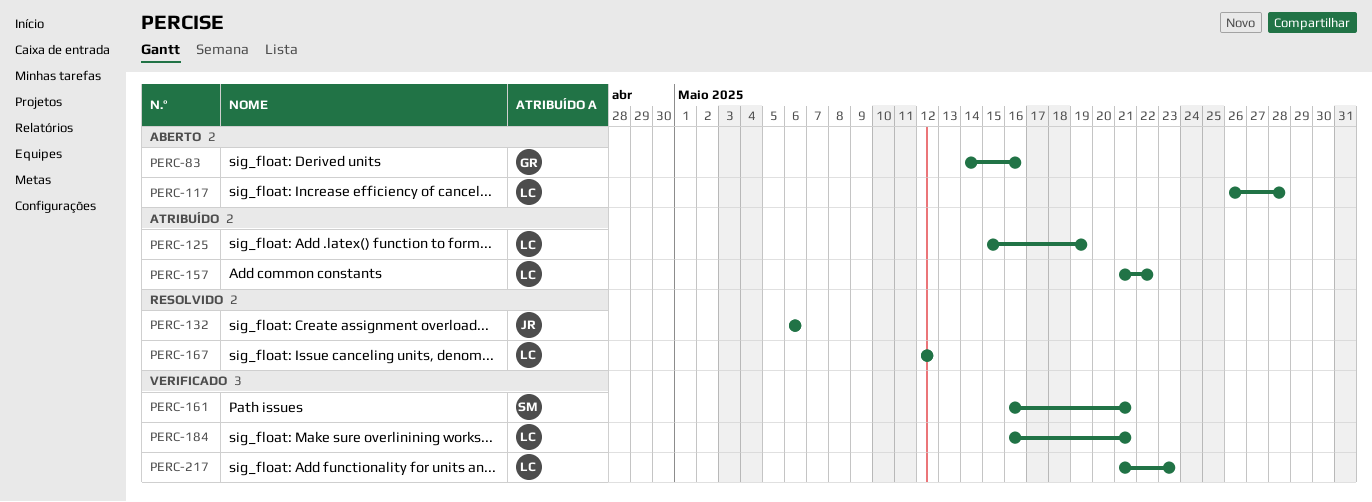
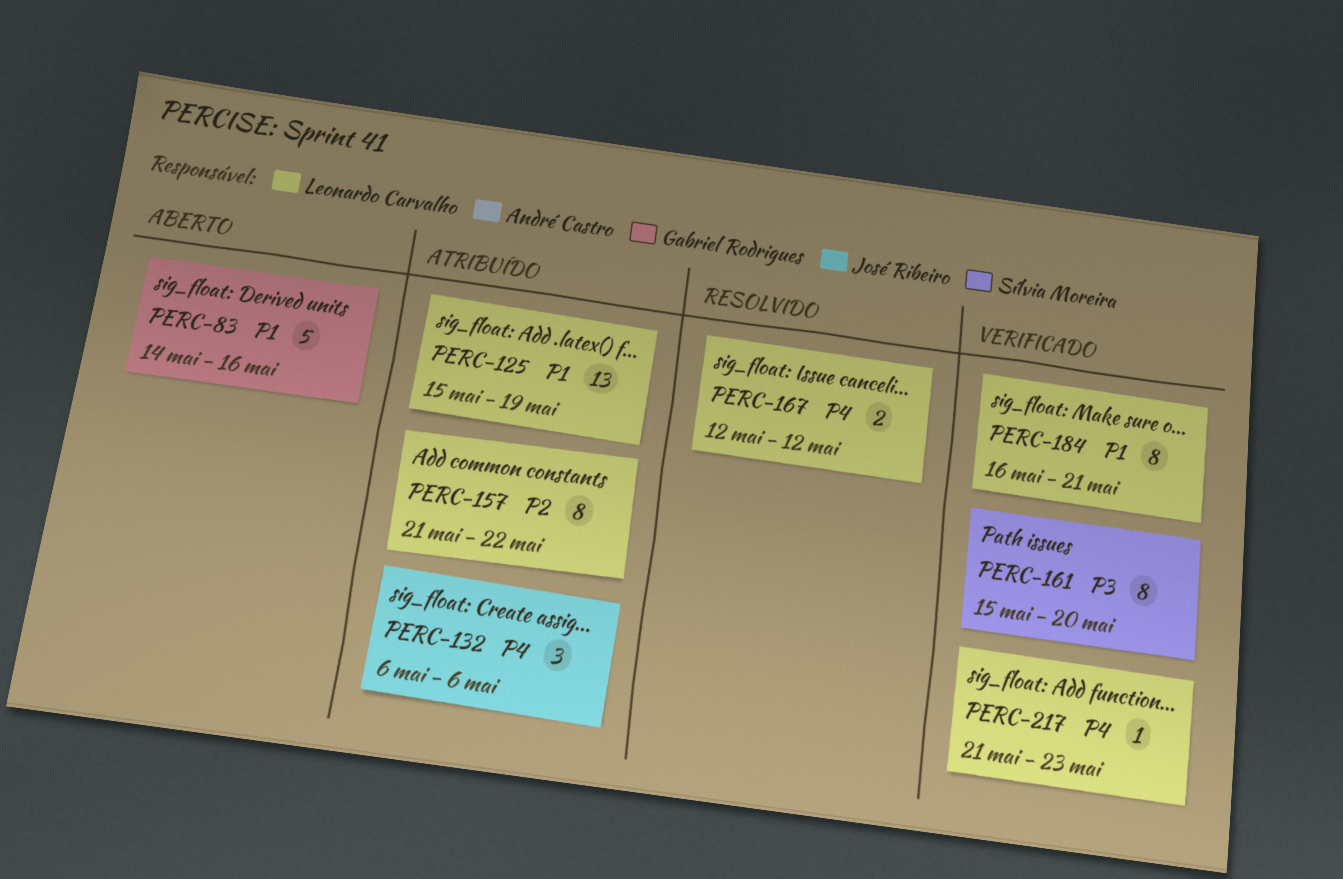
PERC-117: present -> none
PERC-132, status: Resolvido -> Atribuído
PERC-161, start: May 16 -> May 15
PERC-161, due: May 21 -> May 20

